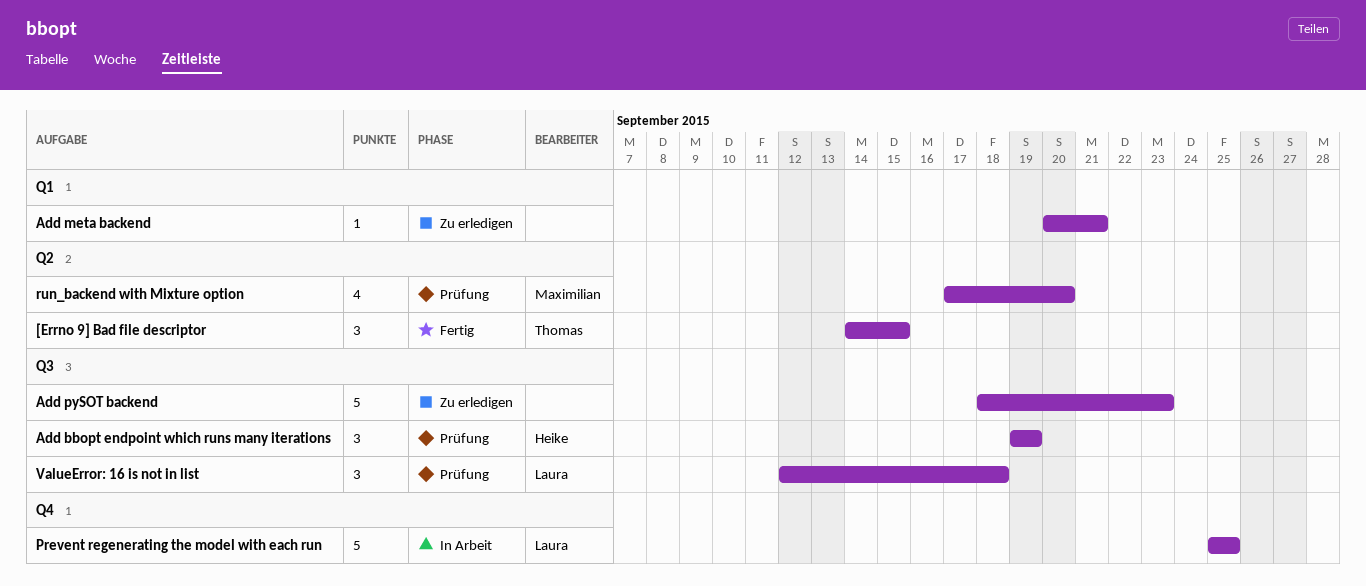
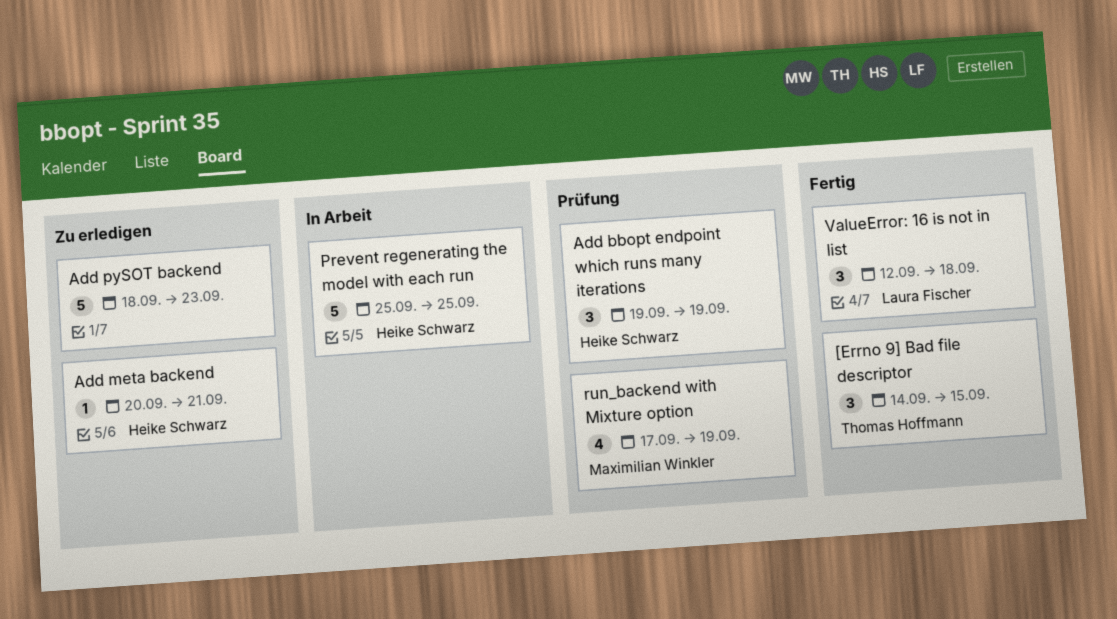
Add meta backend, owner: none -> Heike Schwarz
Prevent regenerating the model with each run, owner: Laura Fischer -> Heike Schwarz
run_backend with Mixture option, due: Sep 20 -> Sep 19
ValueError: 16 is not in list, status: Prüfung -> Fertig

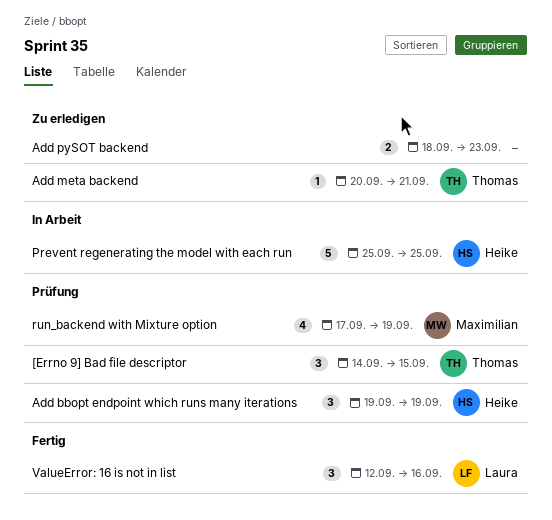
[Errno 9] Bad file descriptor, status: Fertig -> Prüfung
Add meta backend, owner: Heike Schwarz -> Thomas Hoffmann
Add pySOT backend, estimate: 5 -> 2
ValueError: 16 is not in list, due: Sep 18 -> Sep 16

